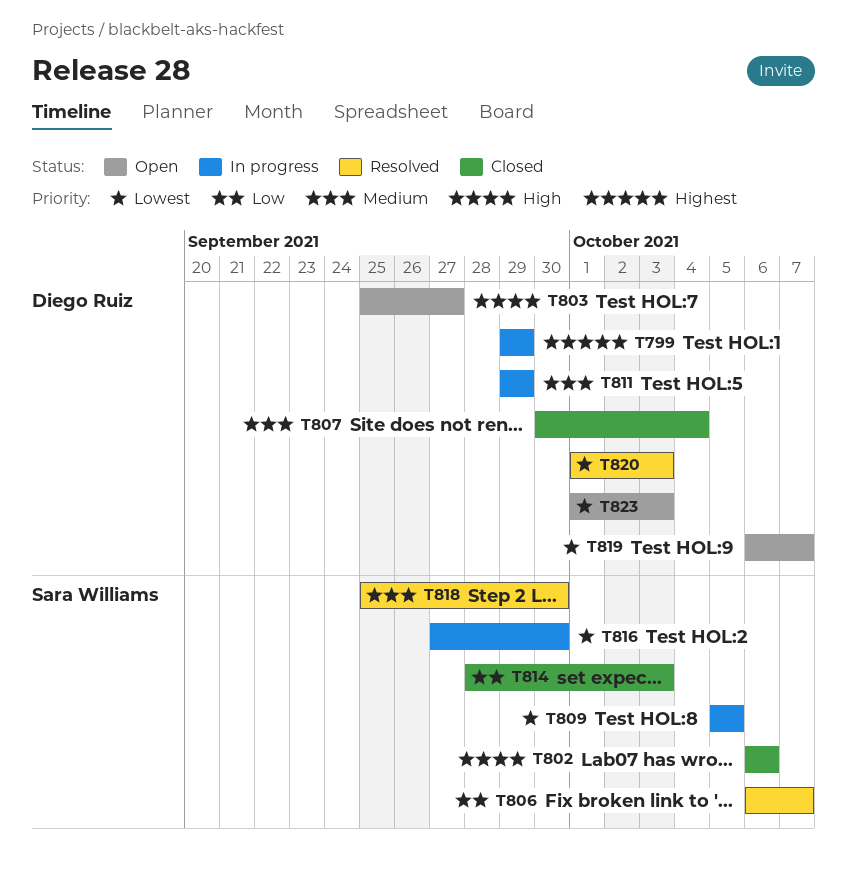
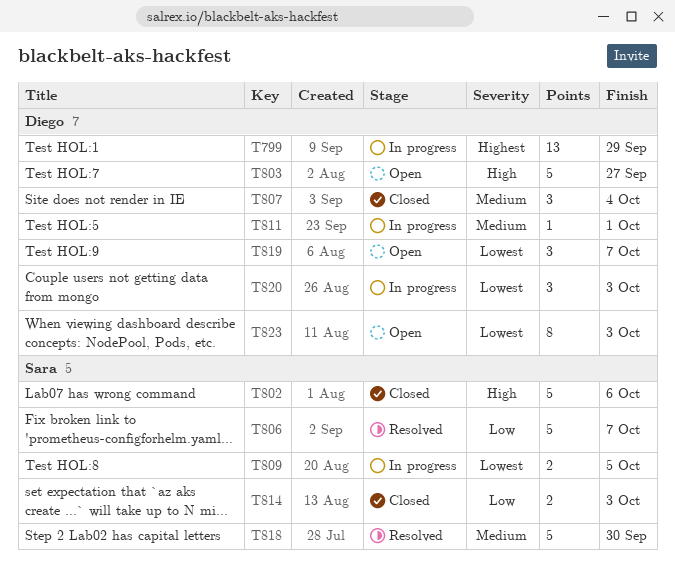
T811, due: Sep 29 -> Oct 1
T816: present -> none
T820, status: Resolved -> In progress

